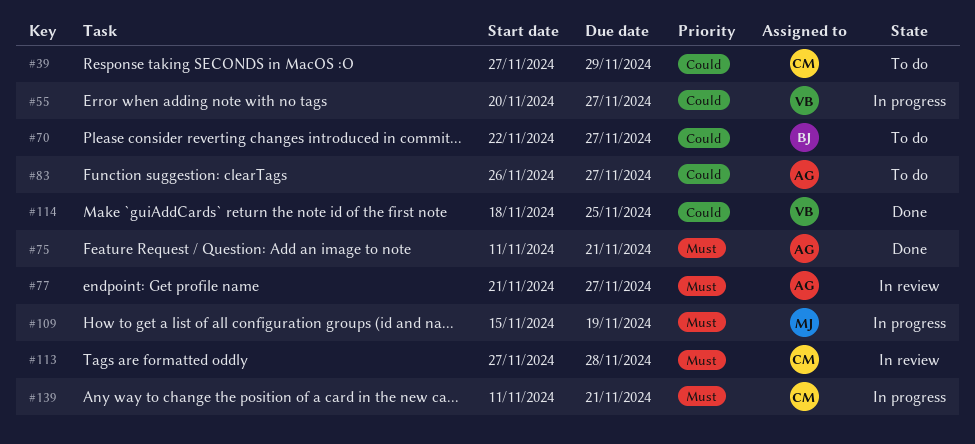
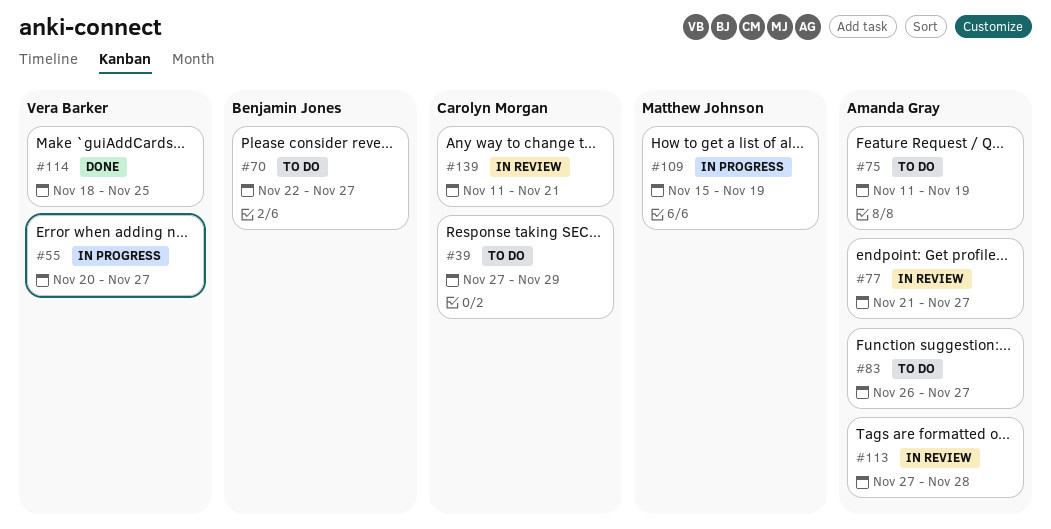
#75, status: Done -> To do
#75, due: Nov 21 -> Nov 19
#113, owner: Carolyn Morgan -> Amanda Gray
#139, status: In progress -> In review

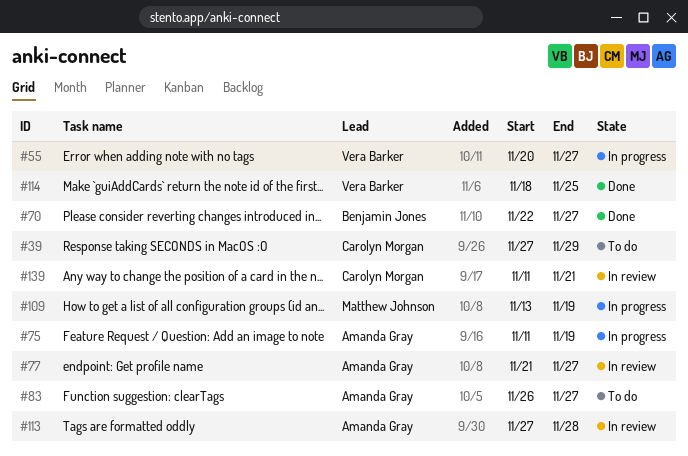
#70, status: To do -> Done
#75, status: To do -> In progress
#109, start: Nov 15 -> Nov 13

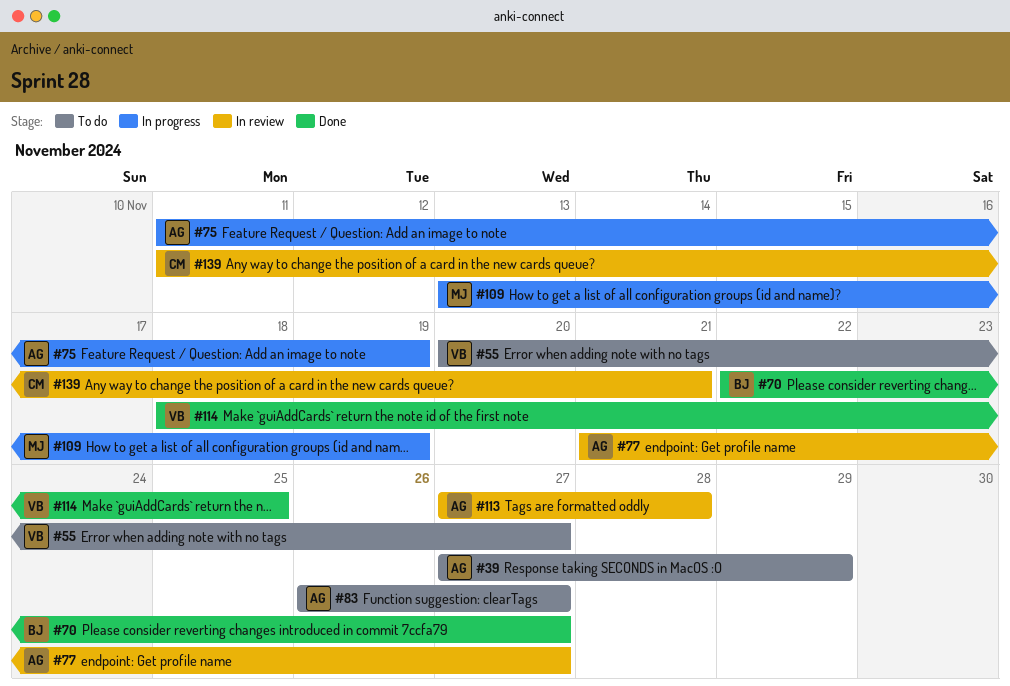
#39, owner: Carolyn Morgan -> Amanda Gray
#55, status: In progress -> To do

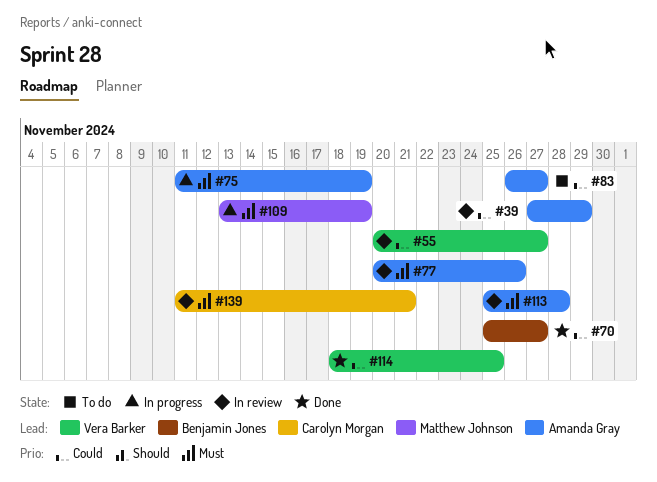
#39, status: To do -> In review
#55, status: To do -> In review
#70, start: Nov 22 -> Nov 25
#77, start: Nov 21 -> Nov 20
#77, due: Nov 27 -> Nov 26
#113, start: Nov 27 -> Nov 25

